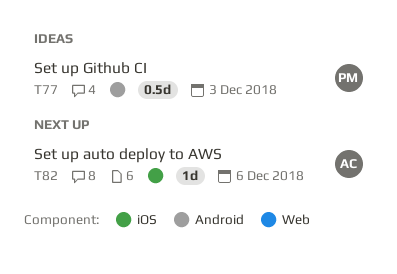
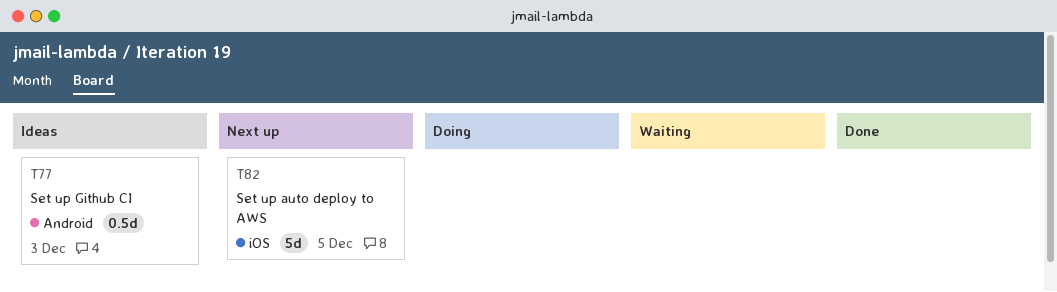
T82, estimate: 1d -> 5d
T82, due: Dec 6 -> Dec 5

